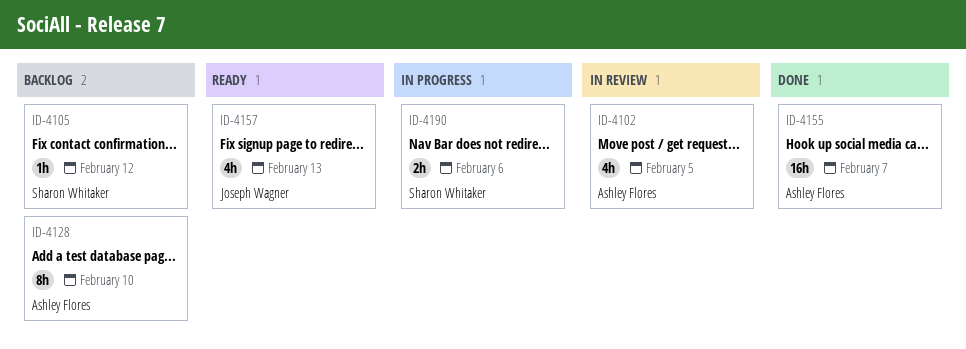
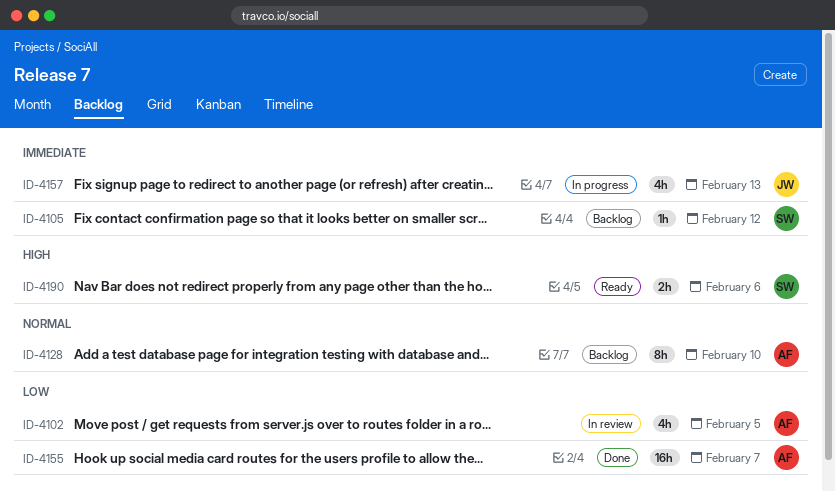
ID-4157, status: Ready -> In progress
ID-4190, status: In progress -> Ready

